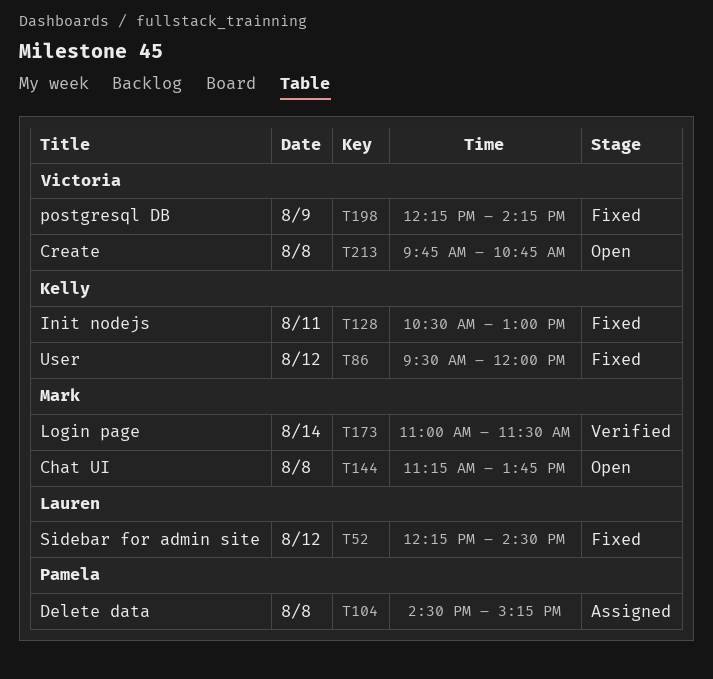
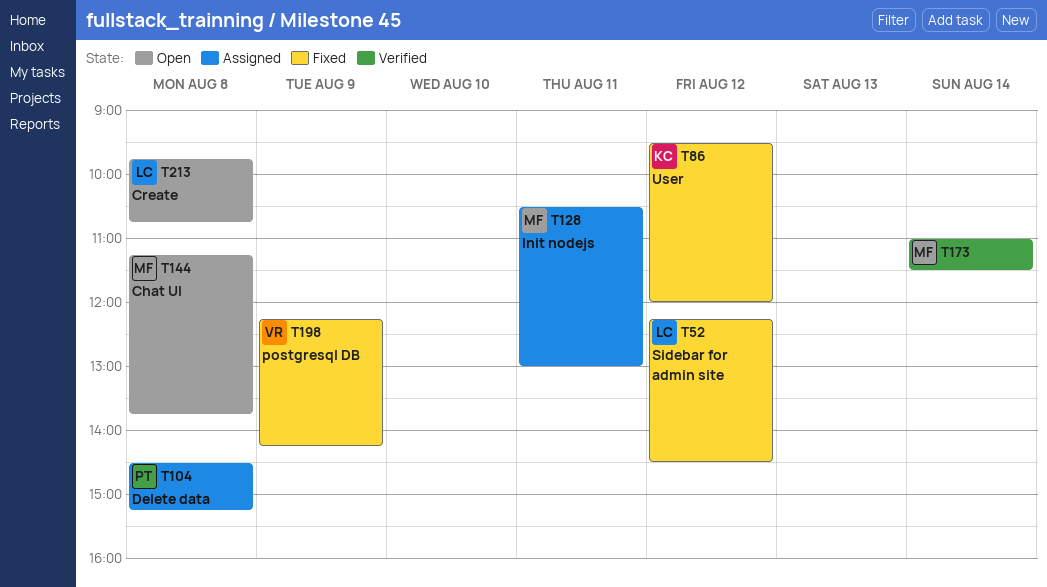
T128, status: Fixed -> Assigned
T128, owner: Kelly -> Mark
T213, owner: Victoria -> Lauren

